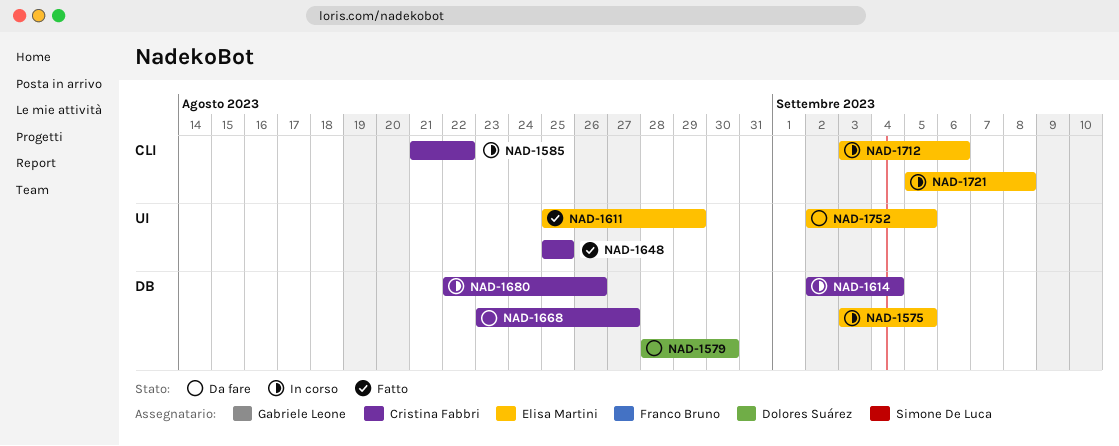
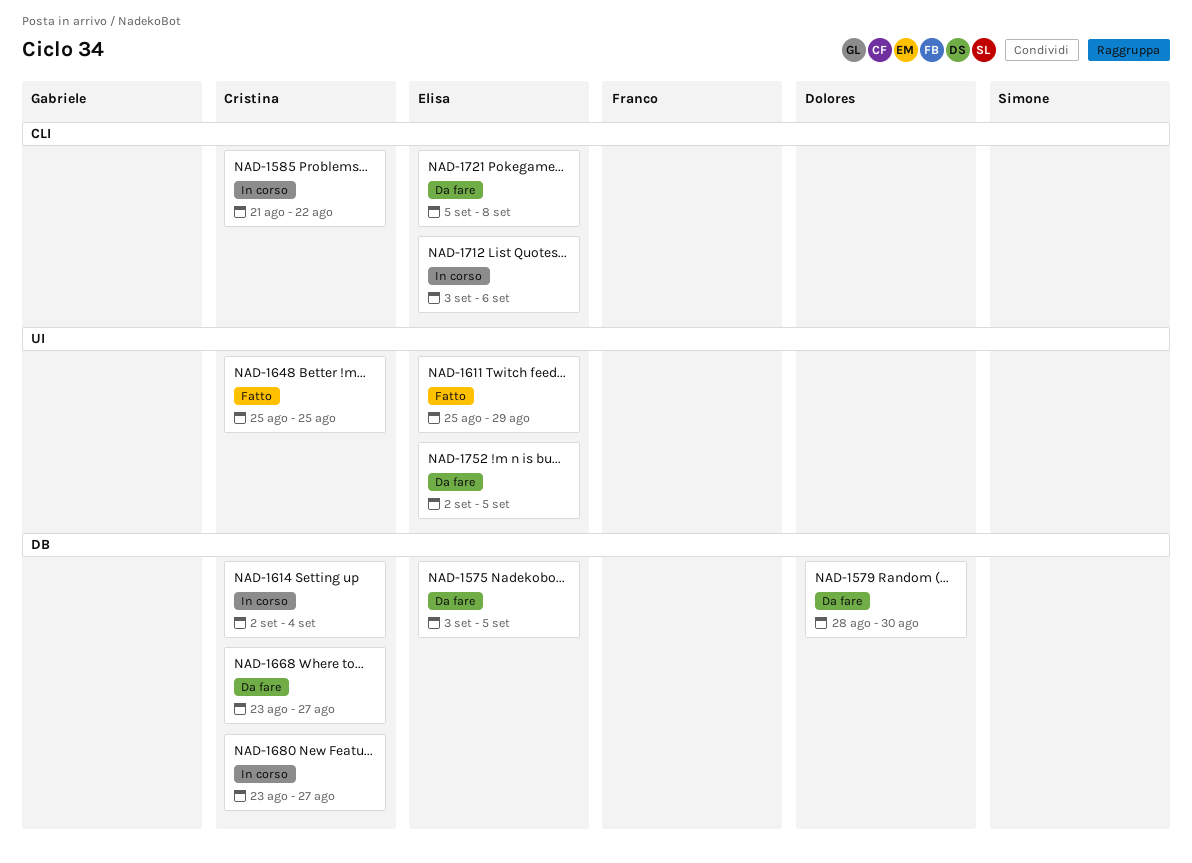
NAD-1575, status: In corso -> Da fare
NAD-1680, start: Aug 22 -> Aug 23
NAD-1680, due: Aug 26 -> Aug 27
NAD-1721, status: In corso -> Da fare

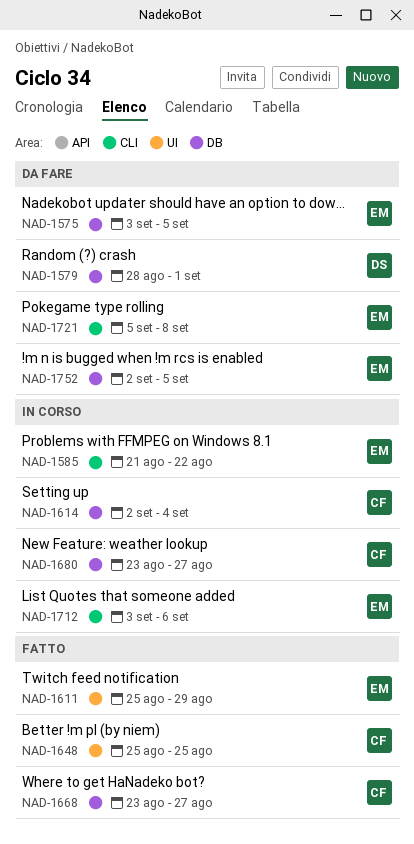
NAD-1579, due: Aug 30 -> Sep 1
NAD-1585, owner: Cristina -> Elisa
NAD-1668, status: Da fare -> Fatto
NAD-1752, label: UI -> DB

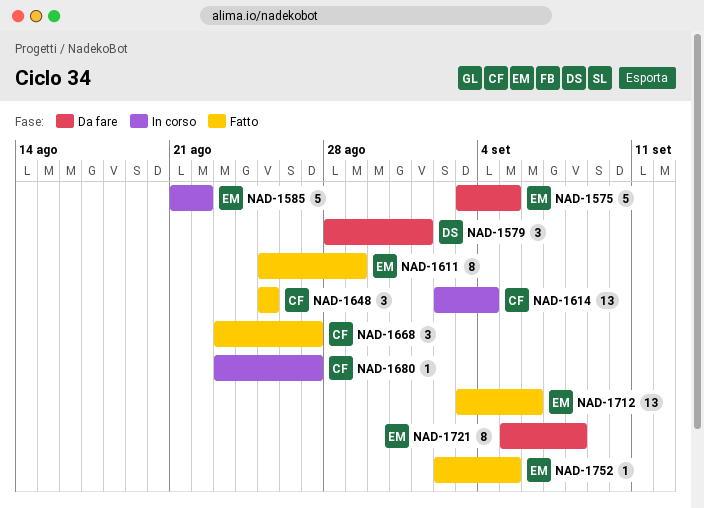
NAD-1712, status: In corso -> Fatto
NAD-1752, status: Da fare -> Fatto

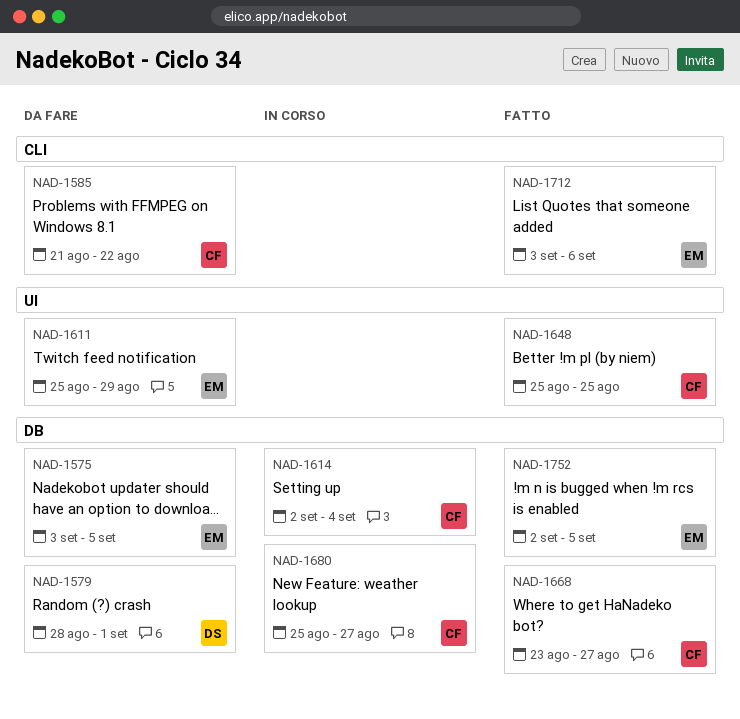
NAD-1585, status: In corso -> Da fare
NAD-1585, owner: EM -> CF
NAD-1611, status: Fatto -> Da fare
NAD-1680, start: Aug 23 -> Aug 25
NAD-1721: present -> none

